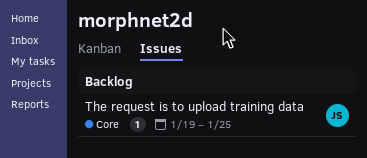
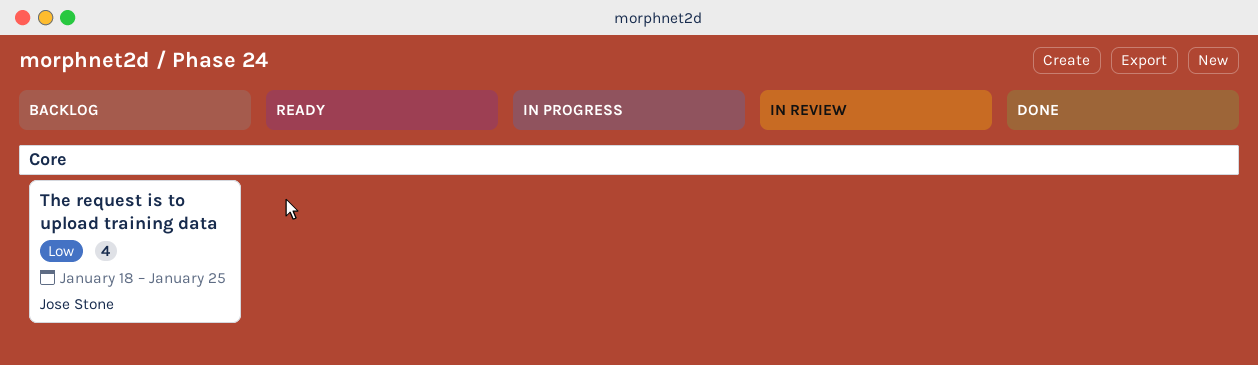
The request is to upload training data, estimate: 1 -> 4
The request is to upload training data, start: Jan 19 -> Jan 18

